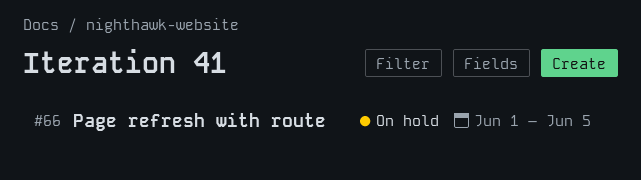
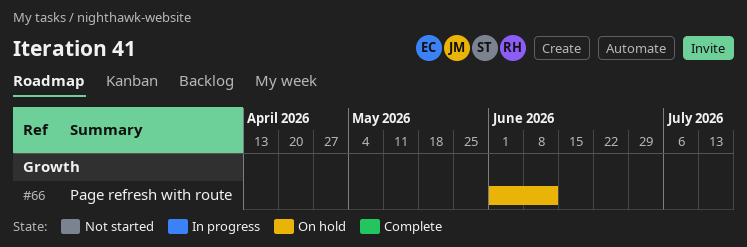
#66, due: Jun 5 -> Jun 12

